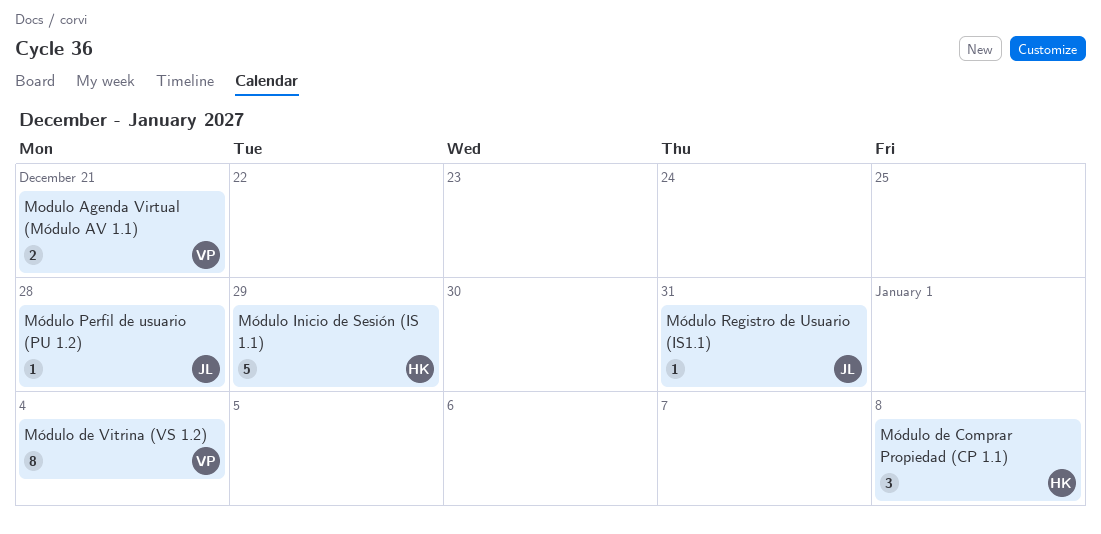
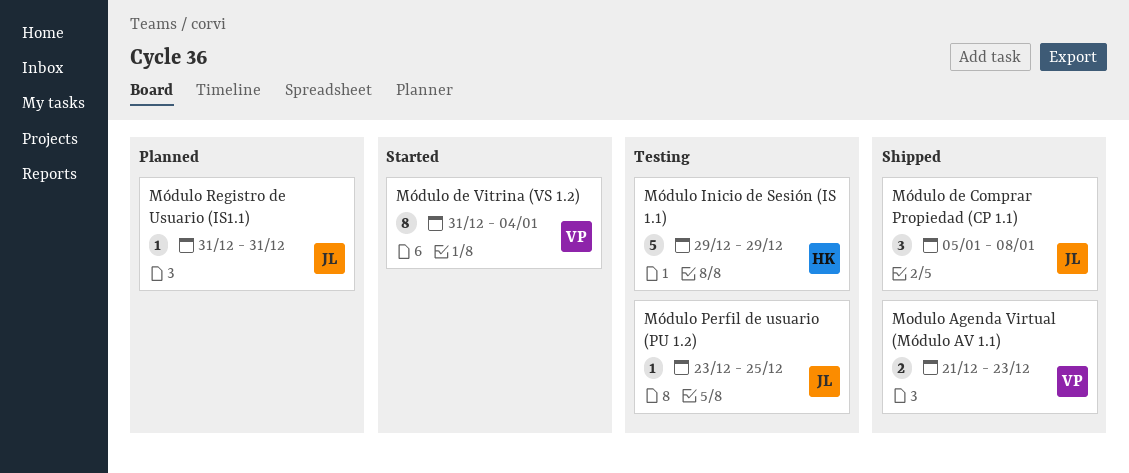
Modulo Agenda Virtual (Módulo AV 1.1), due: Dec 21 -> Dec 23
Módulo de Comprar Propiedad (CP 1.1), owner: HK -> JL
Módulo Perfil de usuario (PU 1.2), due: Dec 28 -> Dec 25

